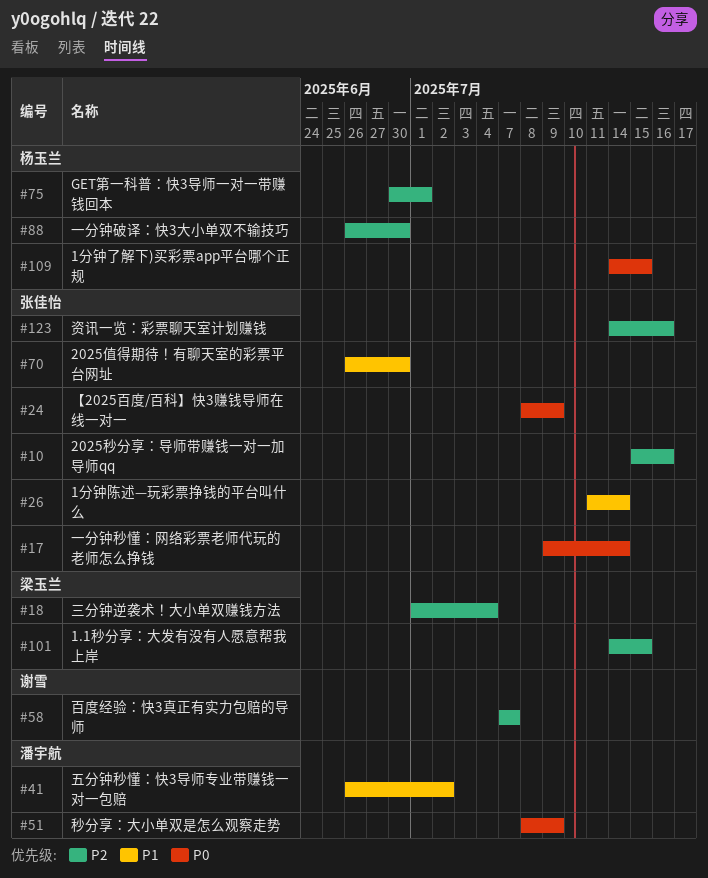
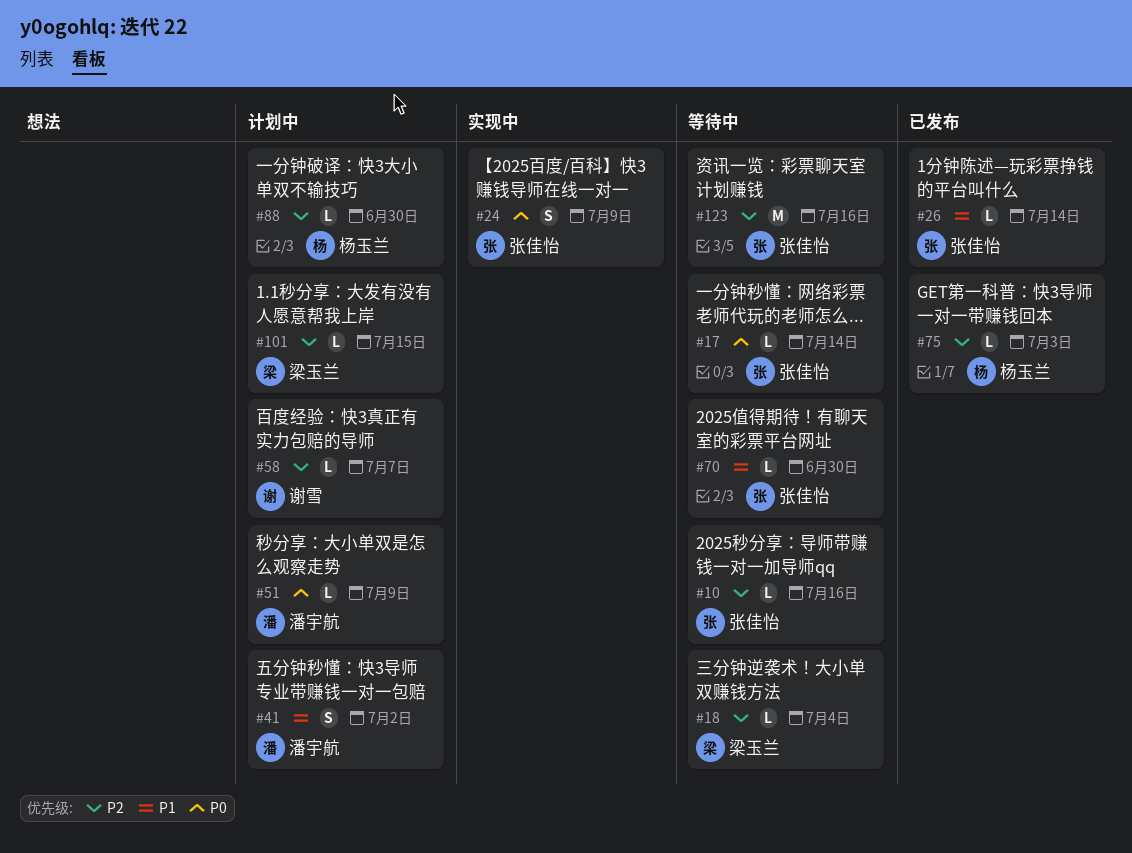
#75, due: Jul 1 -> Jul 3
#109: present -> none

